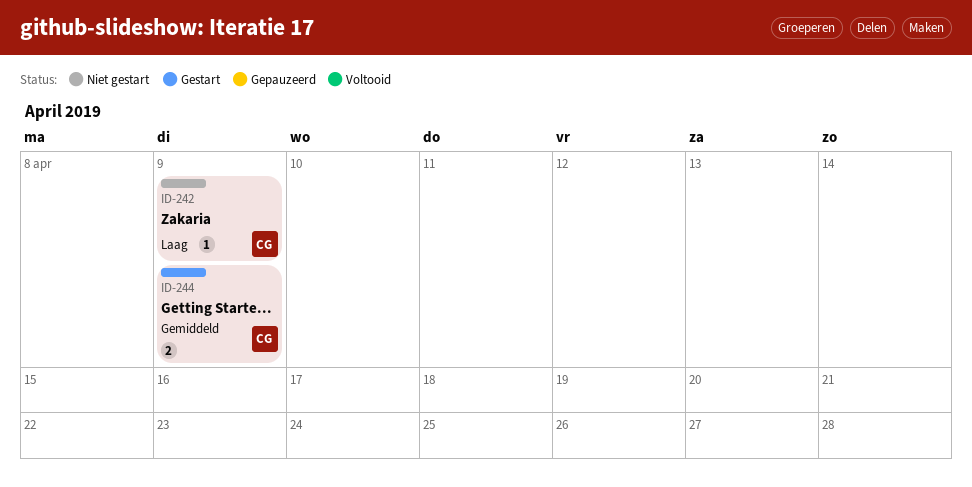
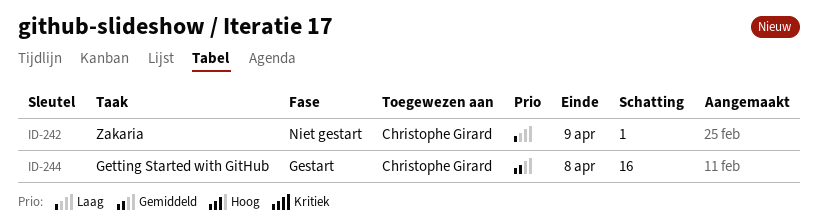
ID-244, estimate: 2 -> 16
ID-244, due: Apr 9 -> Apr 8

